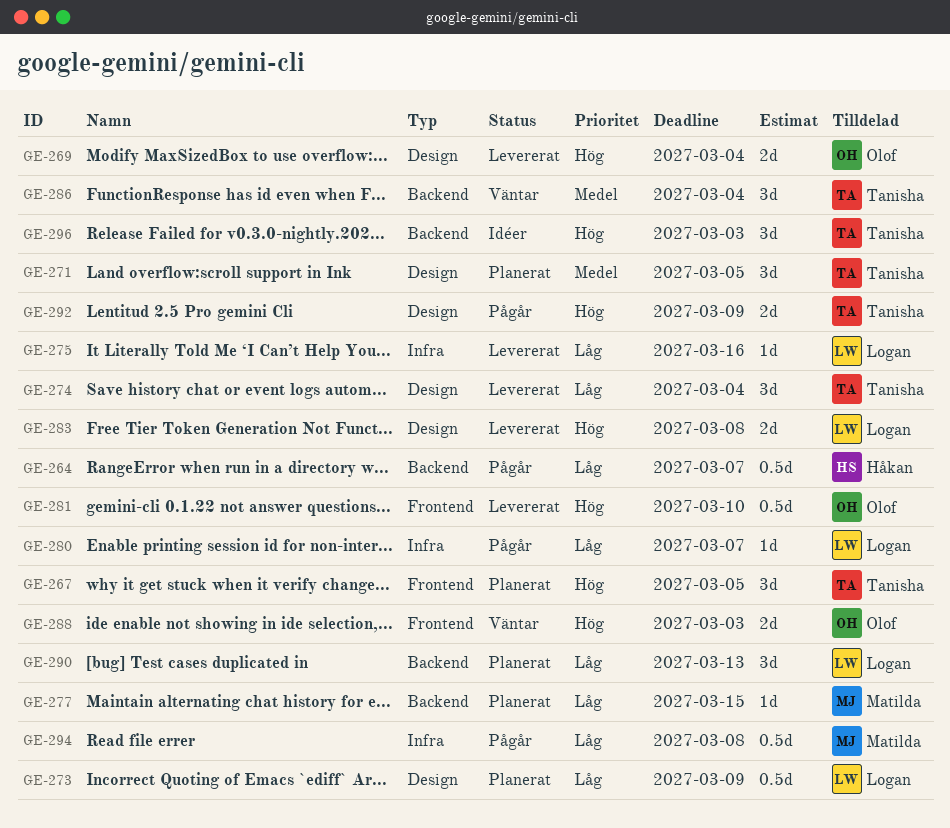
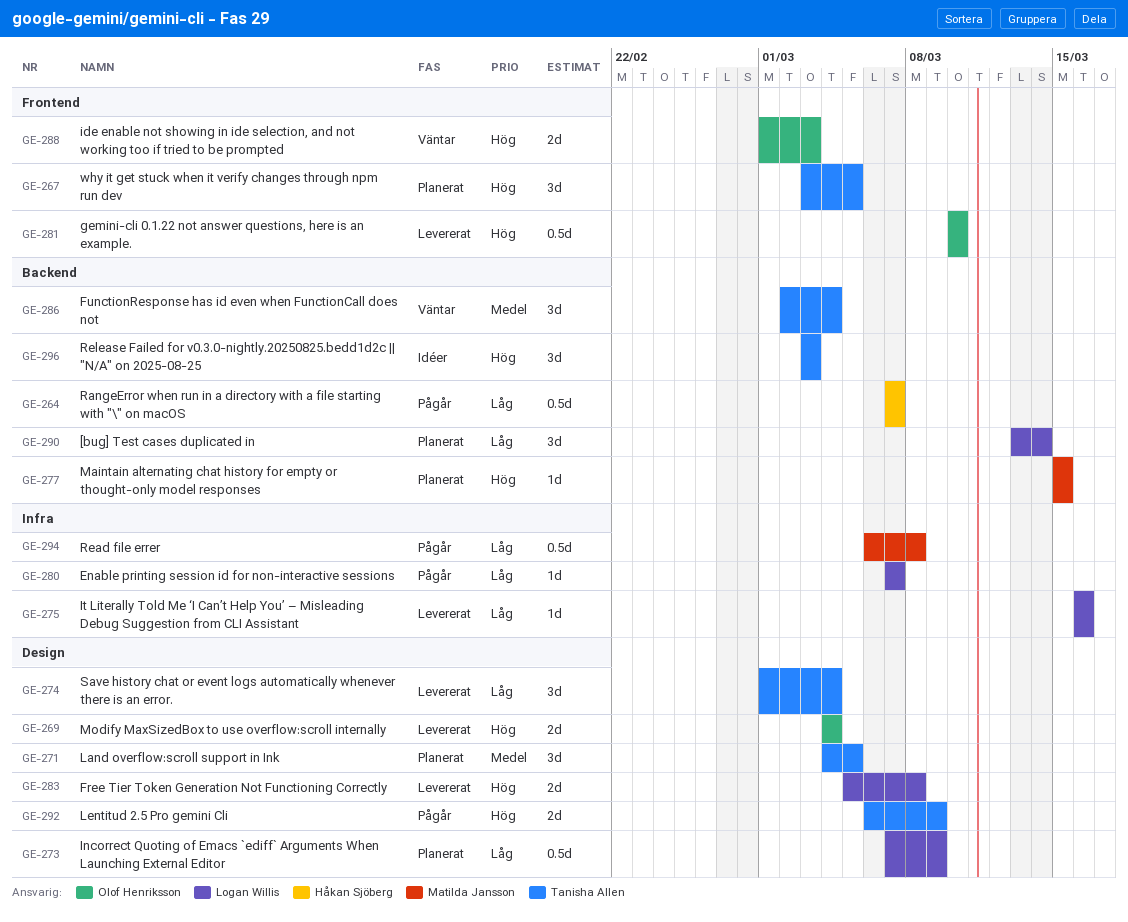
GE-277, priority: Låg -> Hög
GE-290, due: Mar 13 -> Mar 14

